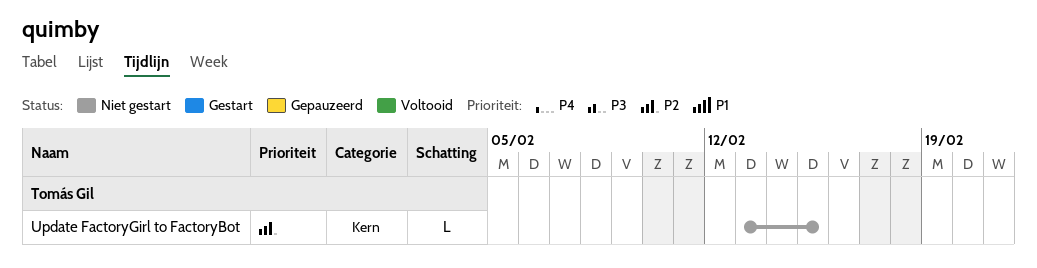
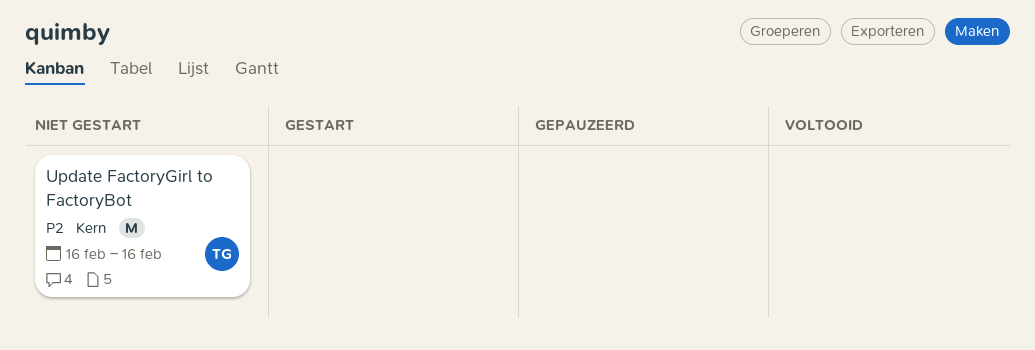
Update FactoryGirl to FactoryBot, estimate: L -> M
Update FactoryGirl to FactoryBot, start: Feb 13 -> Feb 16
Update FactoryGirl to FactoryBot, due: Feb 15 -> Feb 16

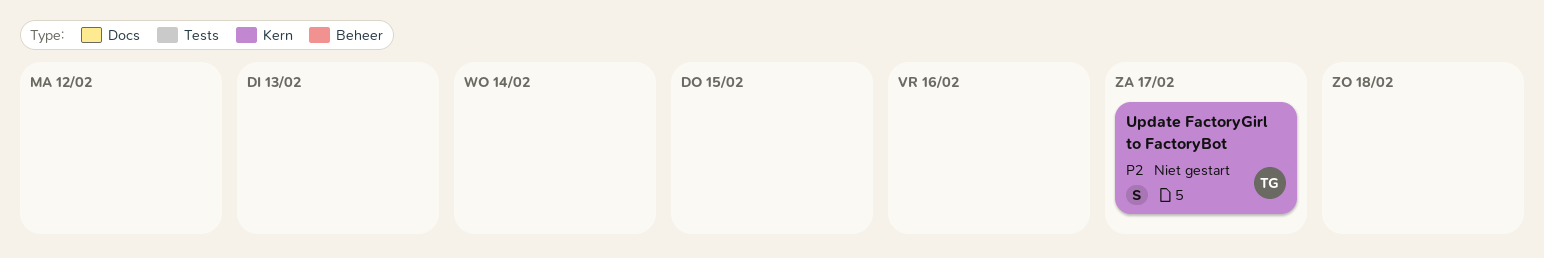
Update FactoryGirl to FactoryBot, estimate: M -> S
Update FactoryGirl to FactoryBot, due: Feb 16 -> Feb 17

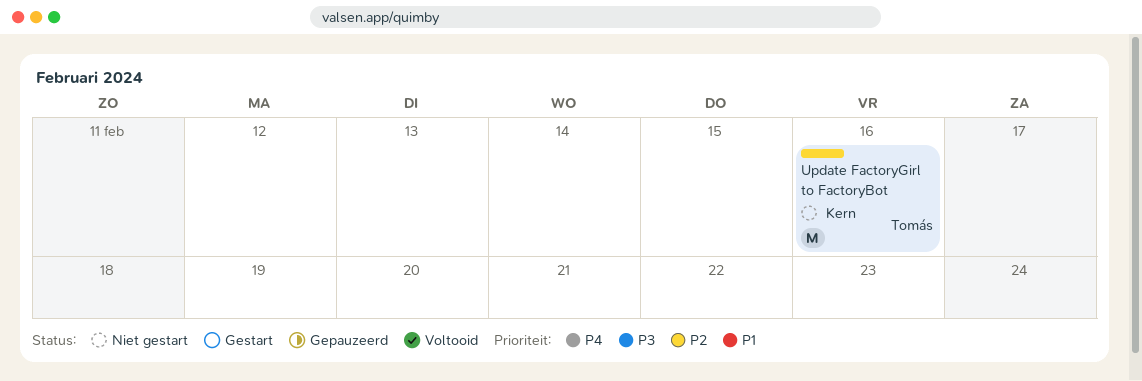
Update FactoryGirl to FactoryBot, estimate: S -> M
Update FactoryGirl to FactoryBot, due: Feb 17 -> Feb 16

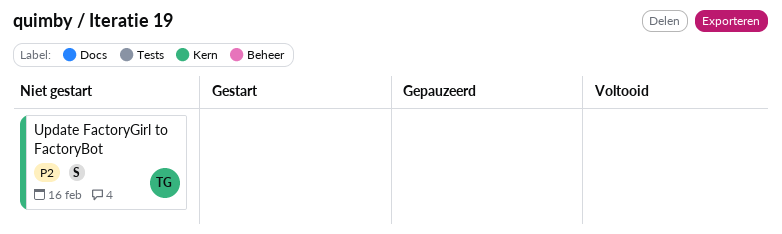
Update FactoryGirl to FactoryBot, estimate: M -> S

